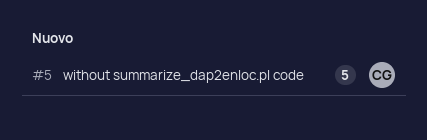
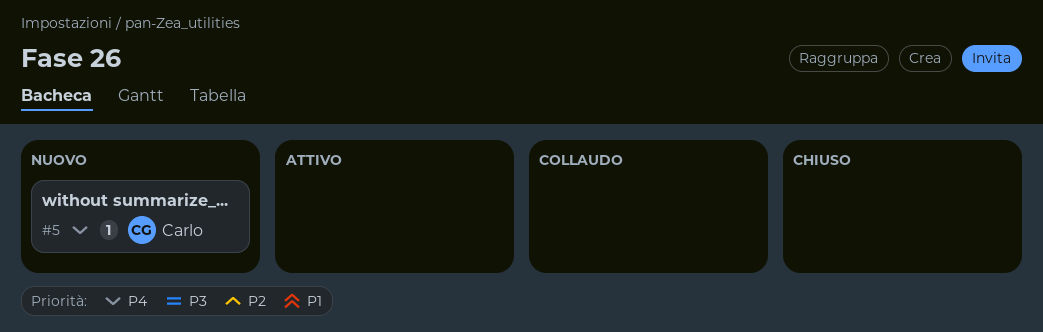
#5, estimate: 5 -> 1

